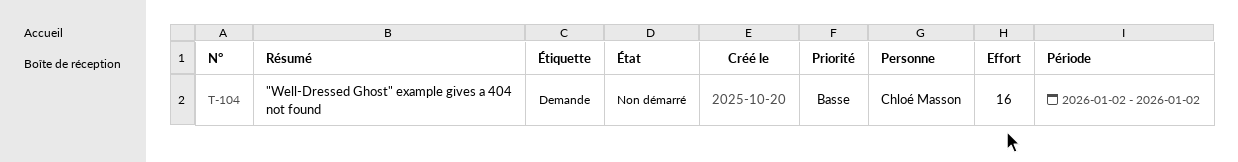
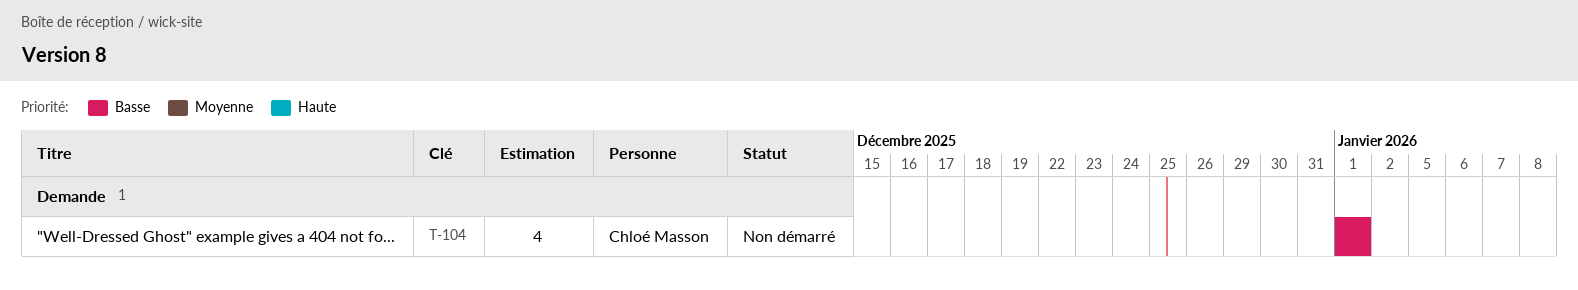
T-104, estimate: 16 -> 4
T-104, start: Jan 2 -> Jan 1
T-104, due: Jan 2 -> Jan 1

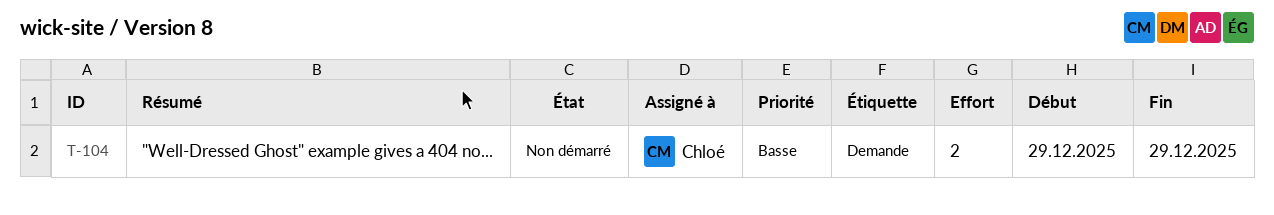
T-104, estimate: 4 -> 2
T-104, start: Jan 1 -> Dec 29
T-104, due: Jan 1 -> Dec 29

